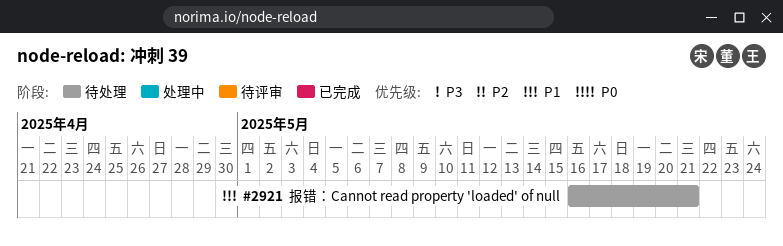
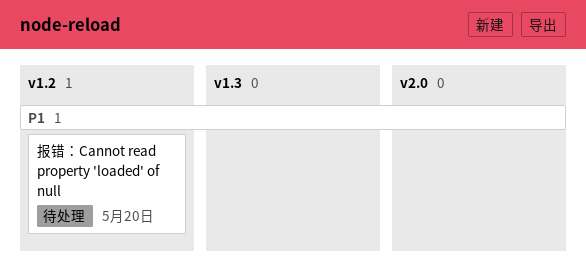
报错：Cannot read property 'loaded' of null, due: May 21 -> May 20

